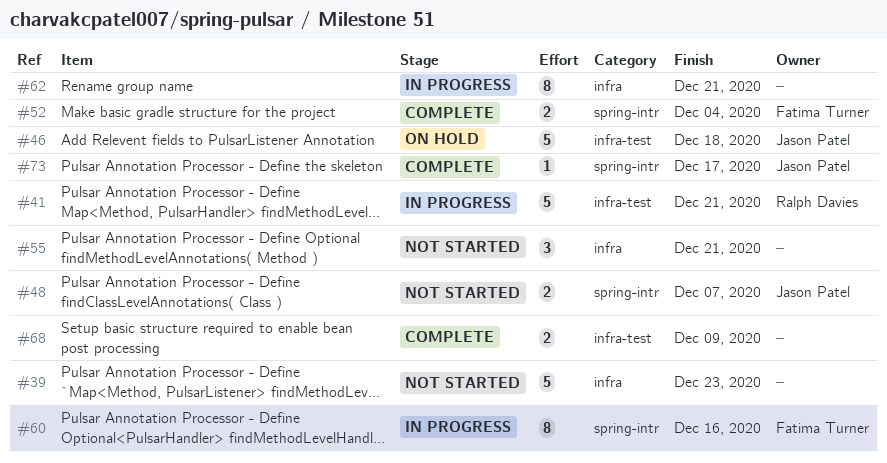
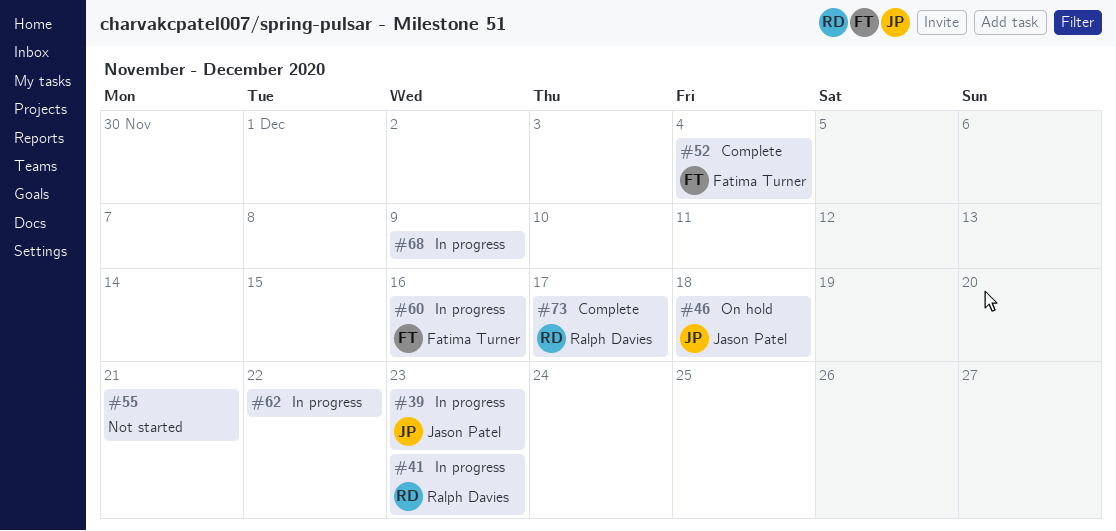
#39, status: Not started -> In progress
#39, owner: none -> Jason Patel
#41, due: Dec 21 -> Dec 23
#48: present -> none
#62, due: Dec 21 -> Dec 22
#68, status: Complete -> In progress
#73, owner: Jason Patel -> Ralph Davies

